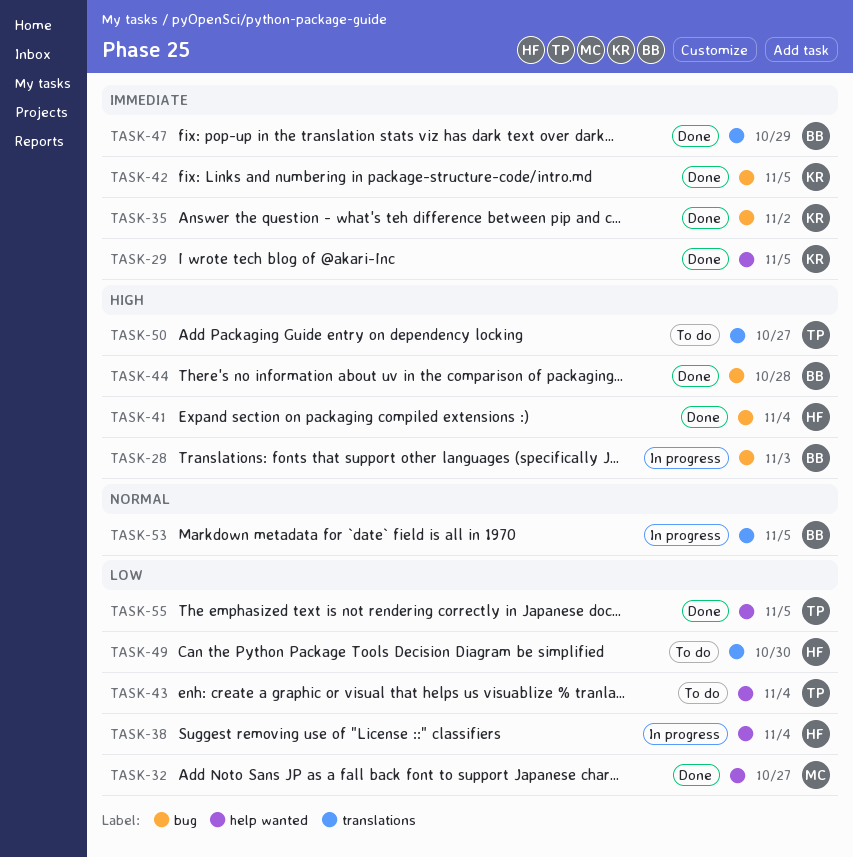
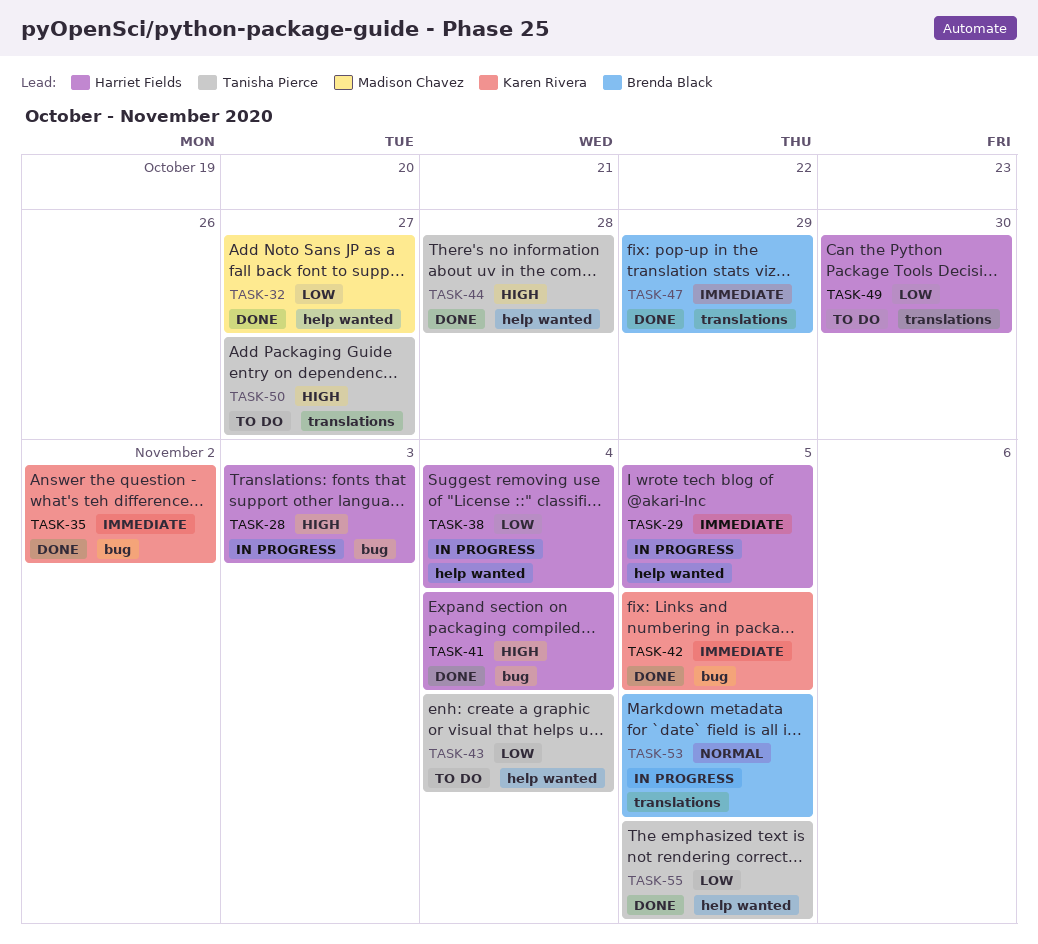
TASK-28, owner: Brenda Black -> Harriet Fields
TASK-29, status: Done -> In progress
TASK-29, owner: Karen Rivera -> Harriet Fields
TASK-44, owner: Brenda Black -> Tanisha Pierce
TASK-44, label: bug -> help wanted

